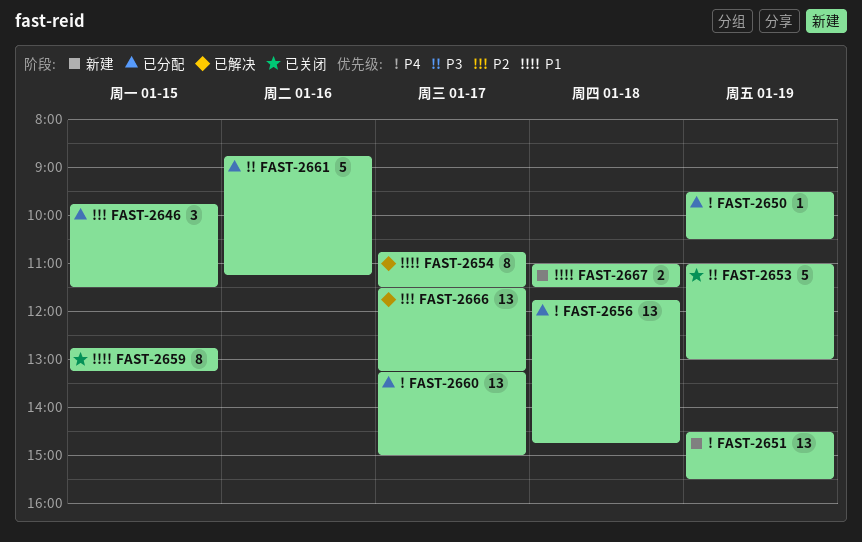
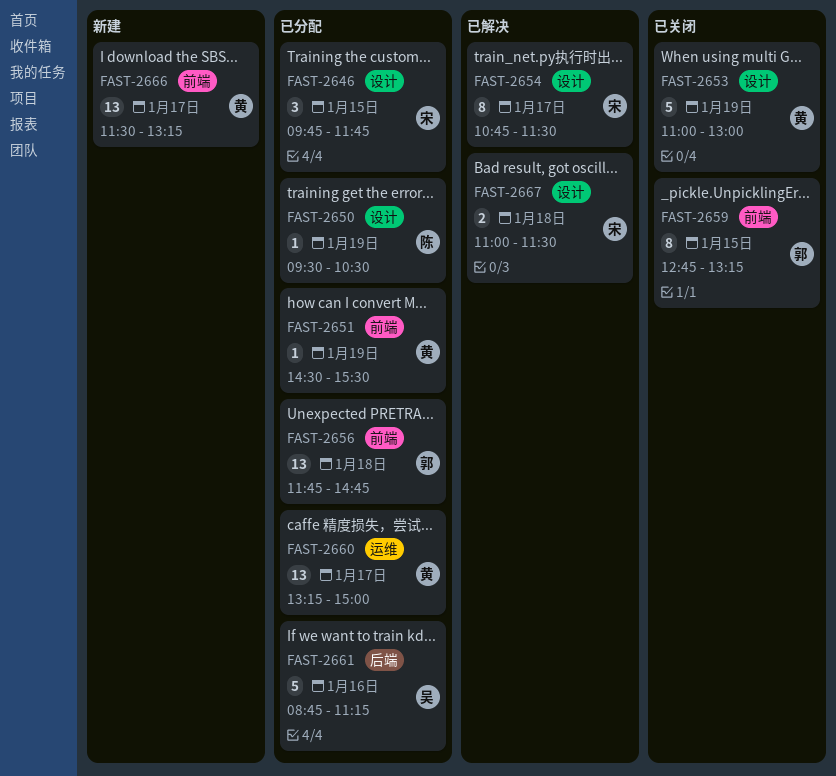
FAST-2646, ends: 11:30 -> 11:45
FAST-2651, status: 新建 -> 已分配
FAST-2651, estimate: 13 -> 1
FAST-2666, status: 已解决 -> 新建
FAST-2667, status: 新建 -> 已解决

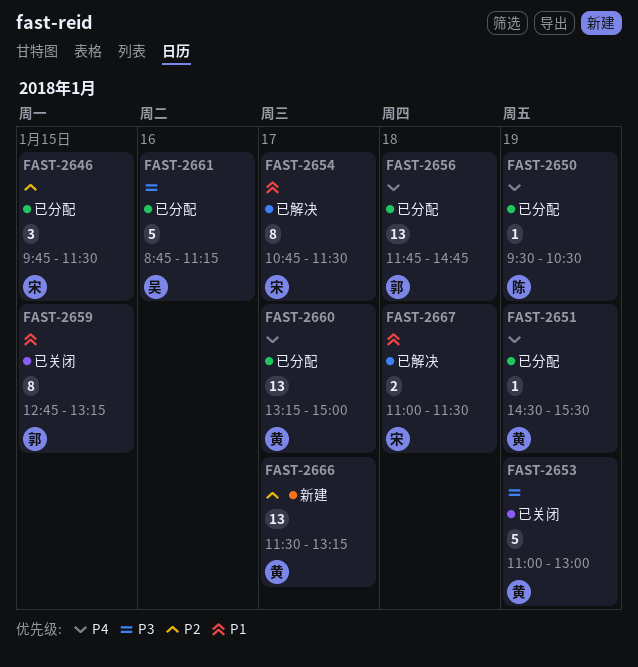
FAST-2646, ends: 11:45 -> 11:30

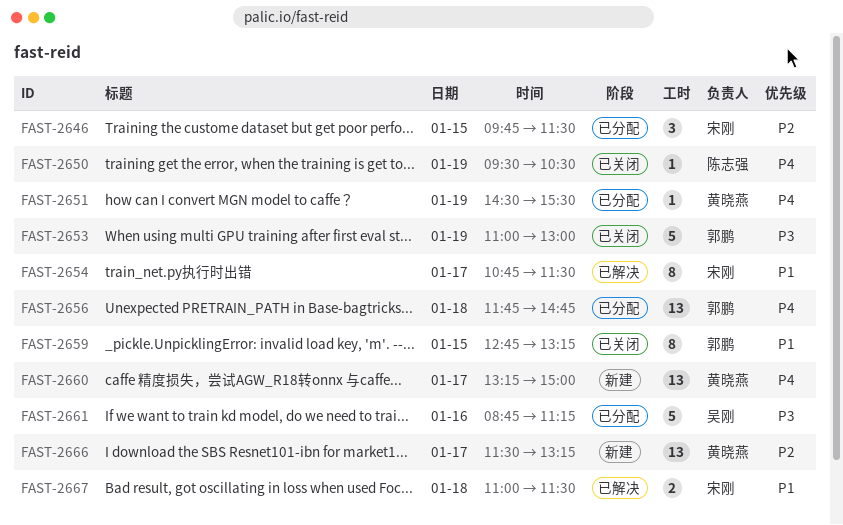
FAST-2650, status: 已分配 -> 已关闭
FAST-2653, owner: 黄晓燕 -> 郭鹏
FAST-2660, status: 已分配 -> 新建

